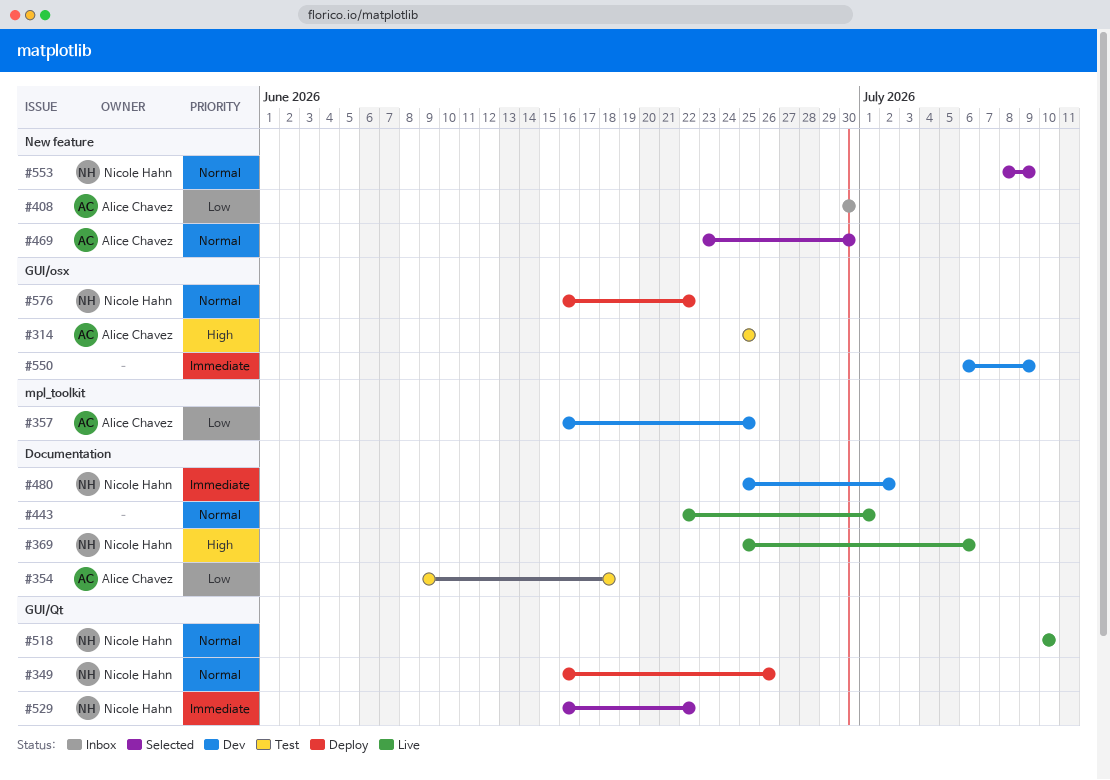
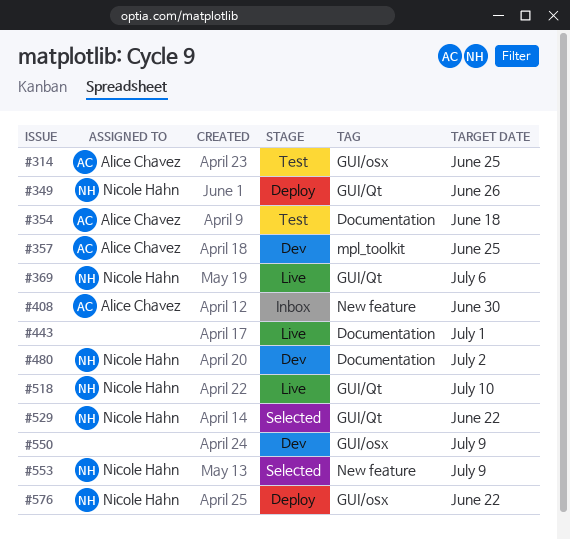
#369, label: Documentation -> GUI/Qt
#469: present -> none

